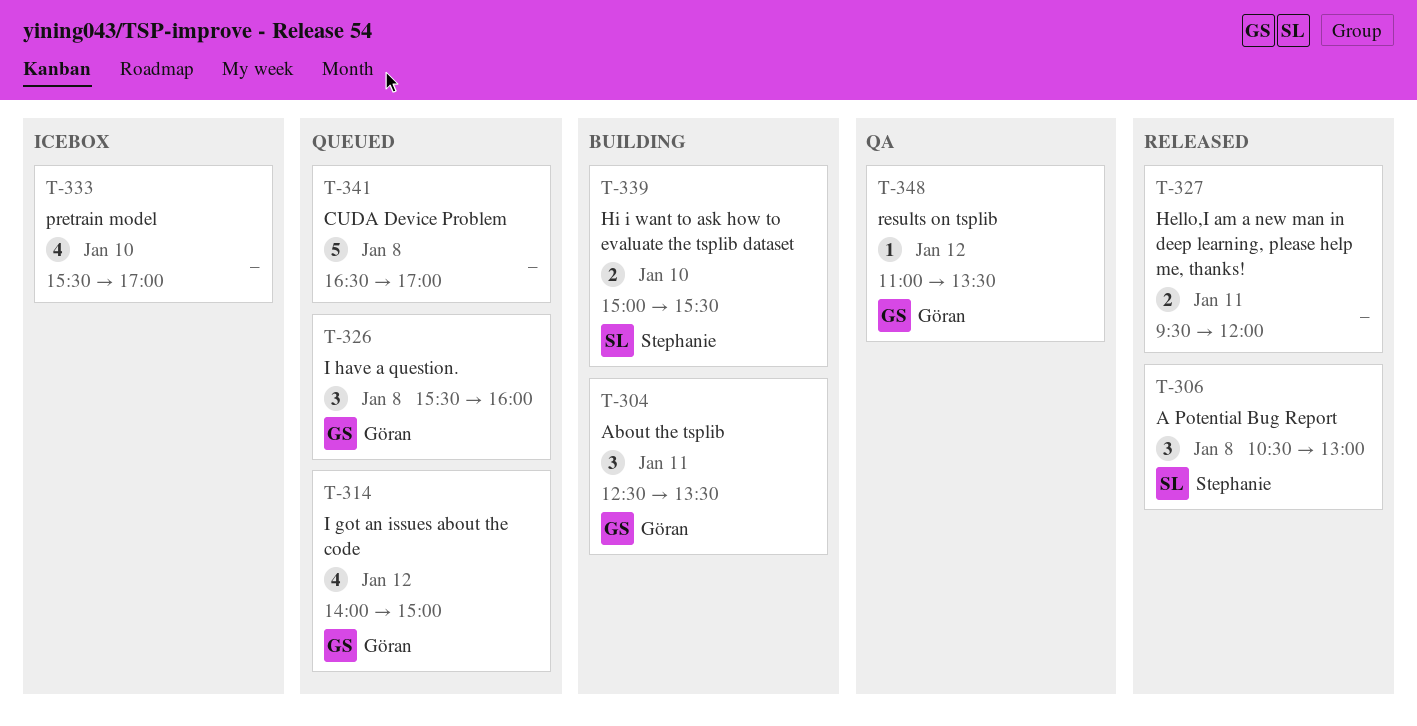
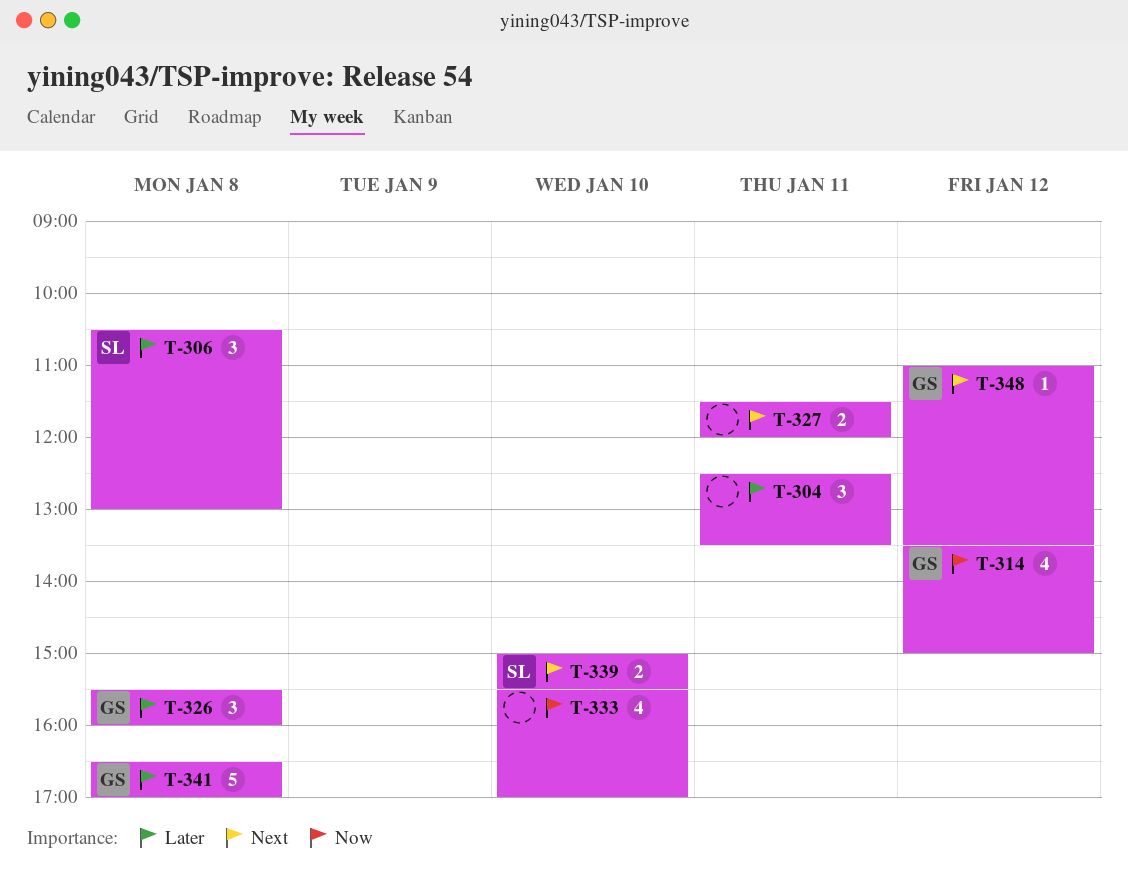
T-304, owner: Göran -> none
T-314, begins: 14:00 -> 13:30
T-327, begins: 09:30 -> 11:30
T-341, owner: none -> Göran

